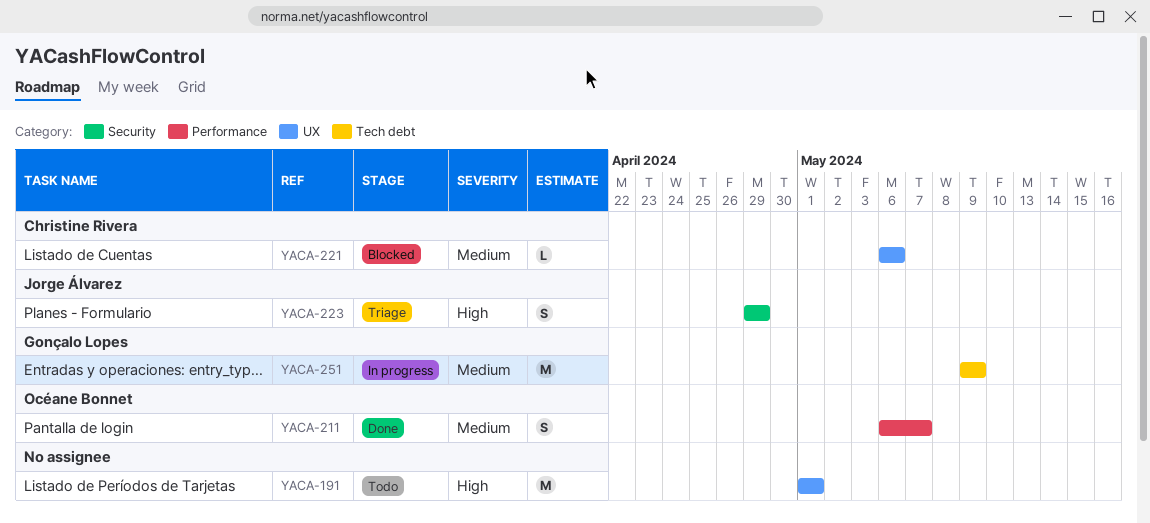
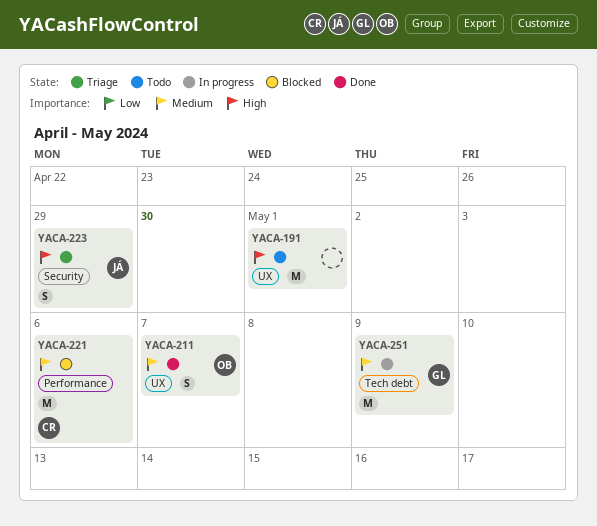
YACA-211, label: Performance -> UX
YACA-221, label: UX -> Performance
YACA-221, estimate: L -> M

